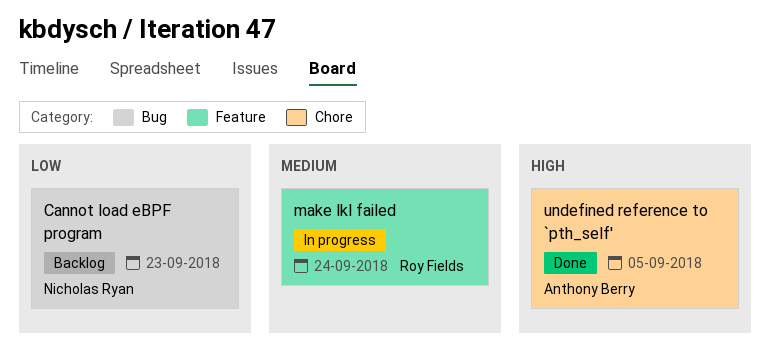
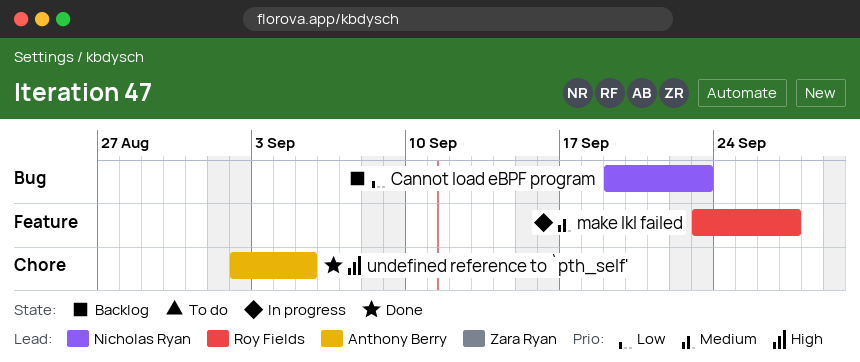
make lkl failed, due: Sep 24 -> Sep 27

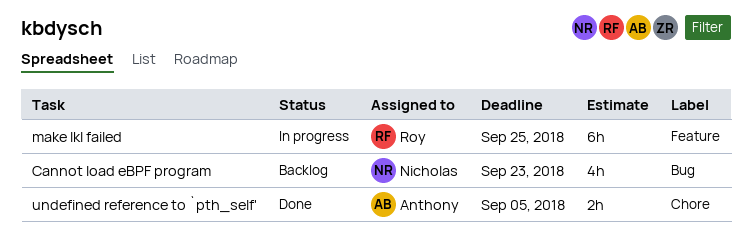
make lkl failed, due: Sep 27 -> Sep 25

